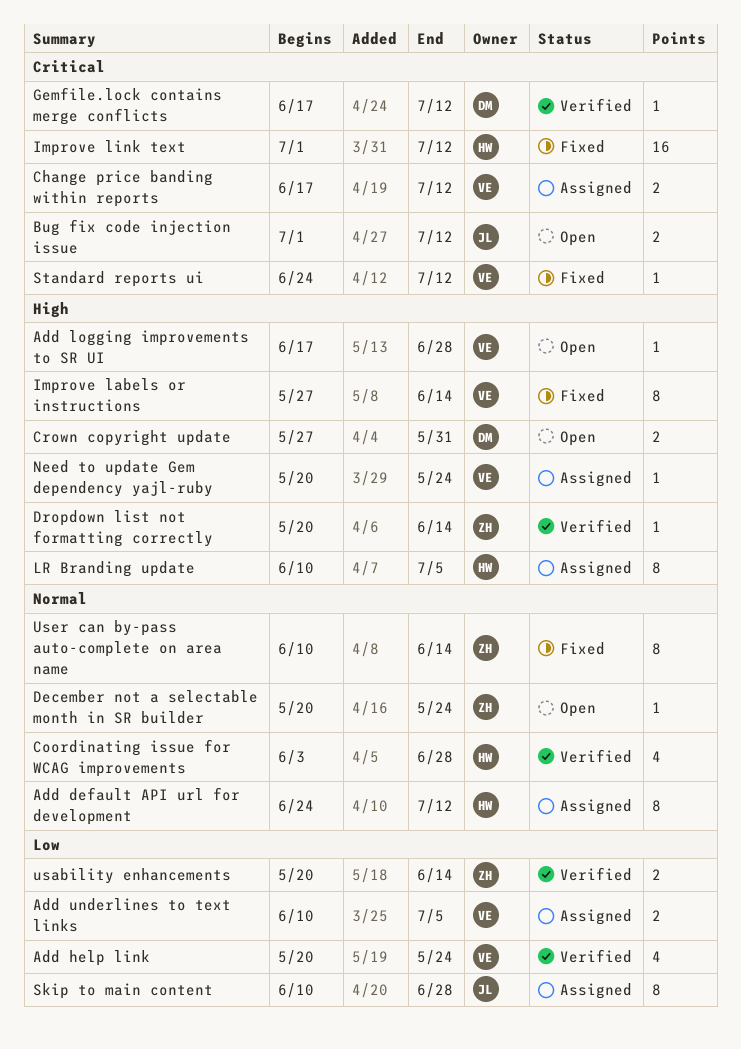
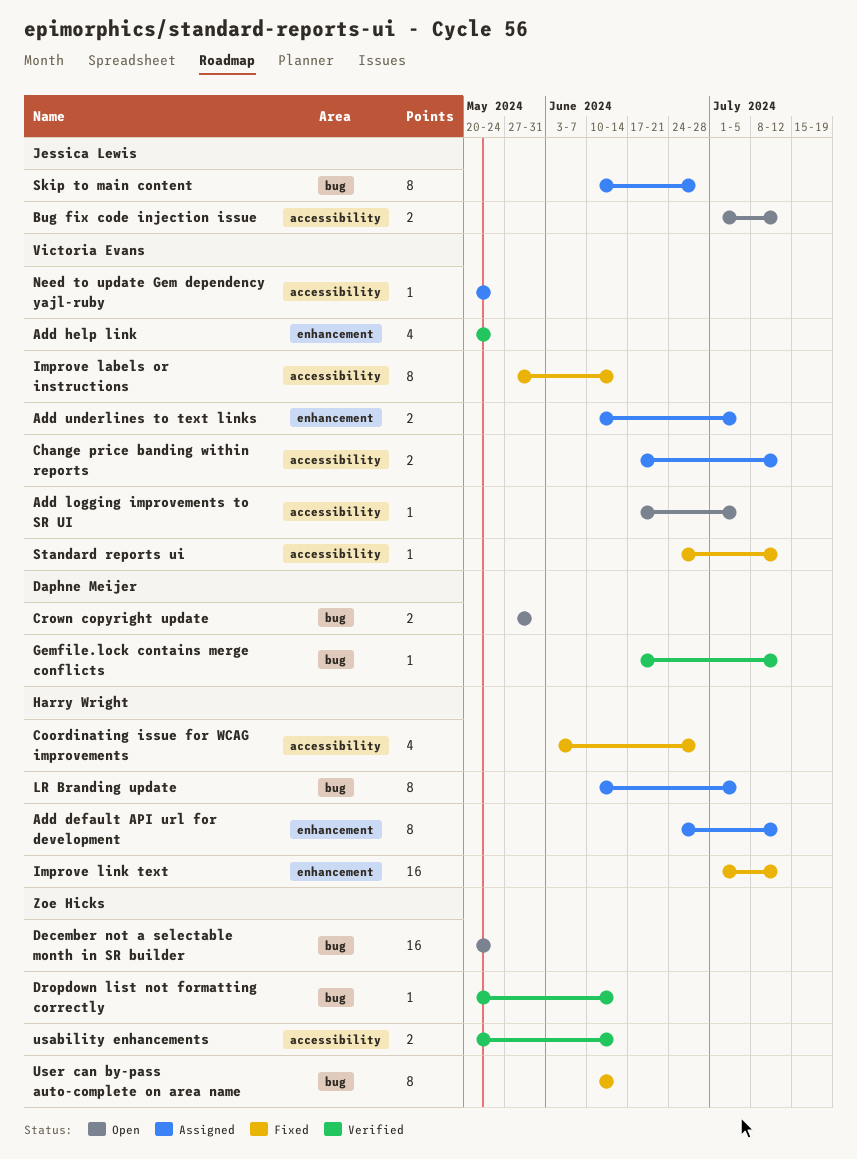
Add logging improvements to SR UI, due: Jun 28 -> Jul 5
Coordinating issue for WCAG improvements, status: Verified -> Fixed
December not a selectable month in SR builder, estimate: 1 -> 16

